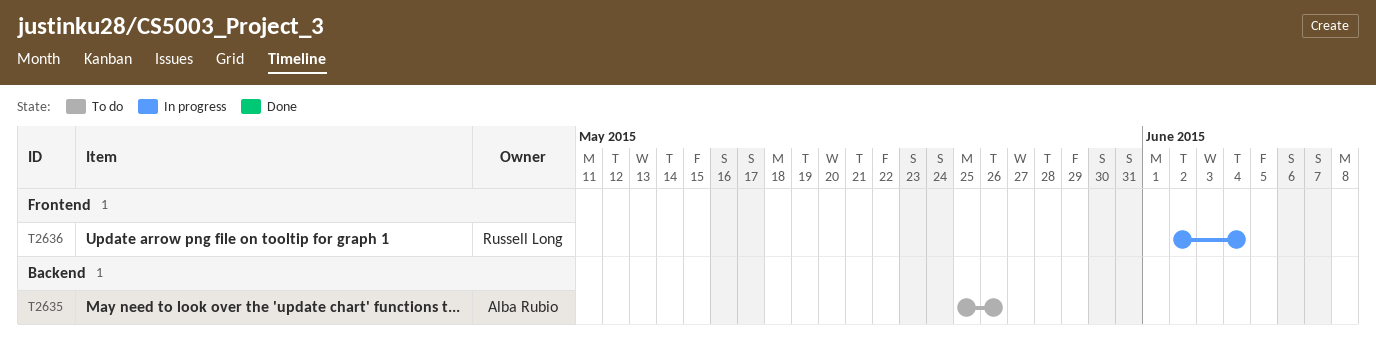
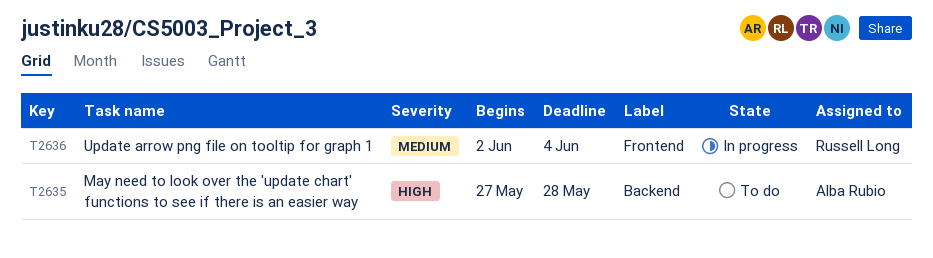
T2635, start: May 25 -> May 27
T2635, due: May 26 -> May 28

